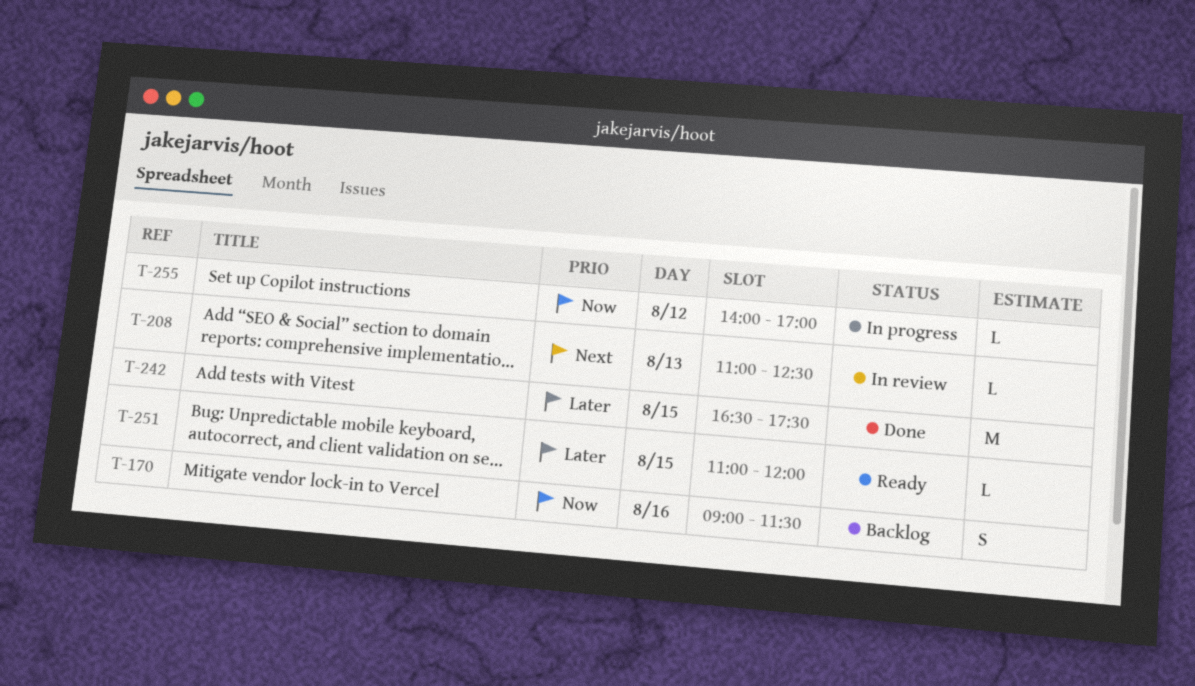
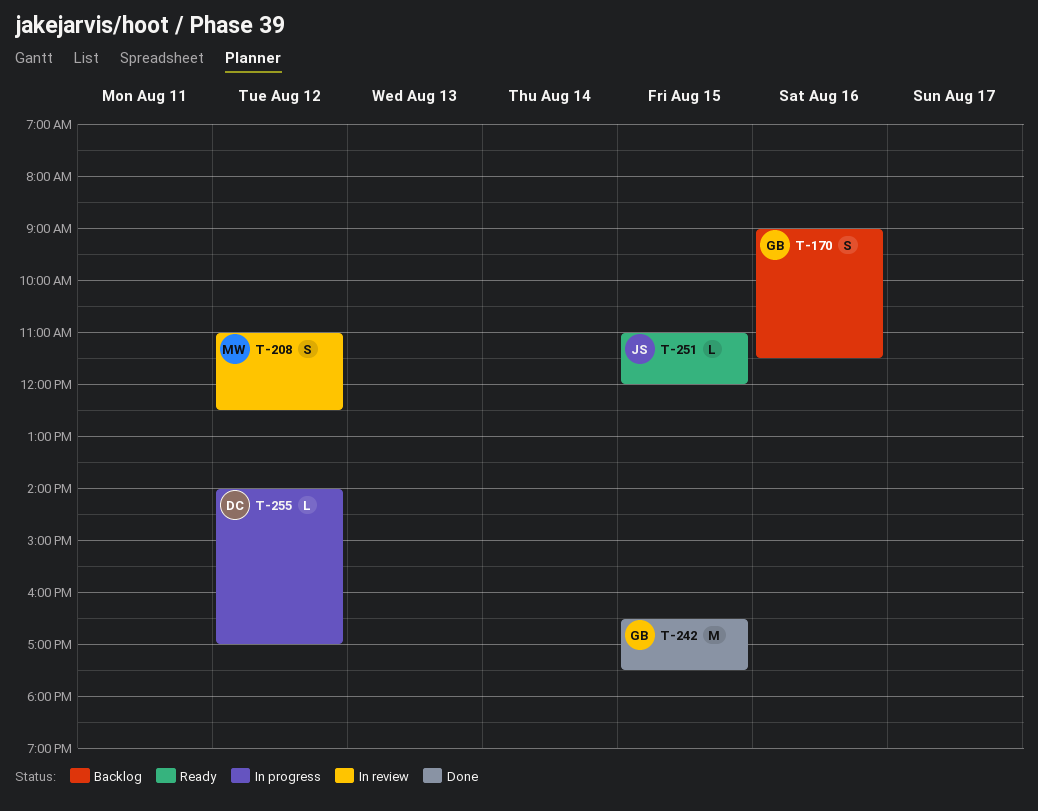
T-208, estimate: L -> S
T-208, day: Aug 13 -> Aug 12

